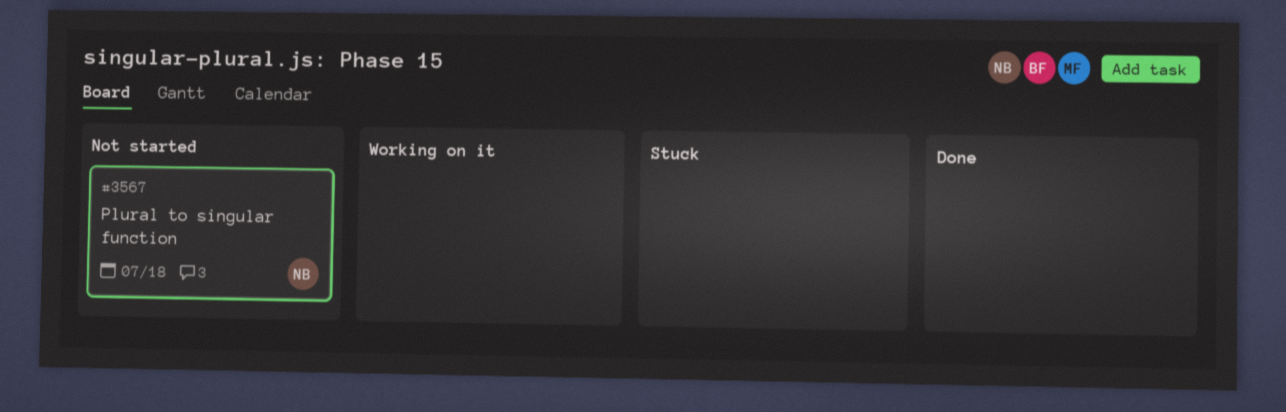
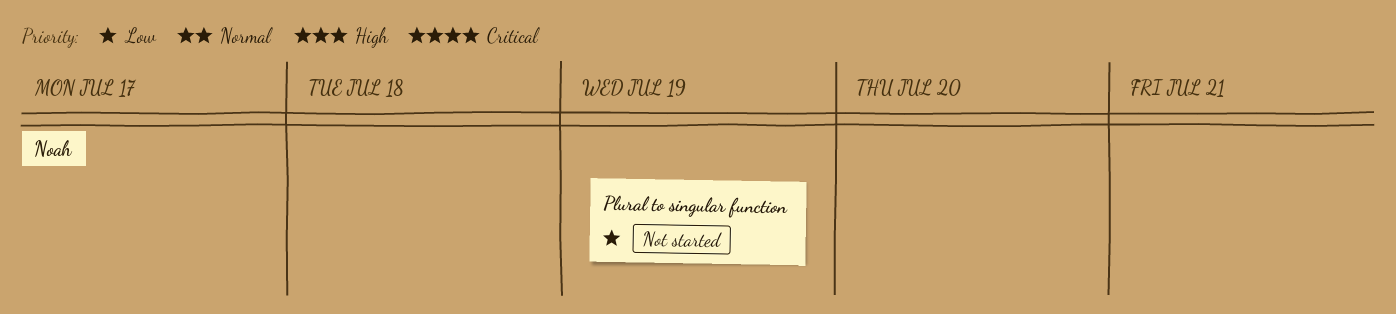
Plural to singular function, due: Jul 18 -> Jul 19

